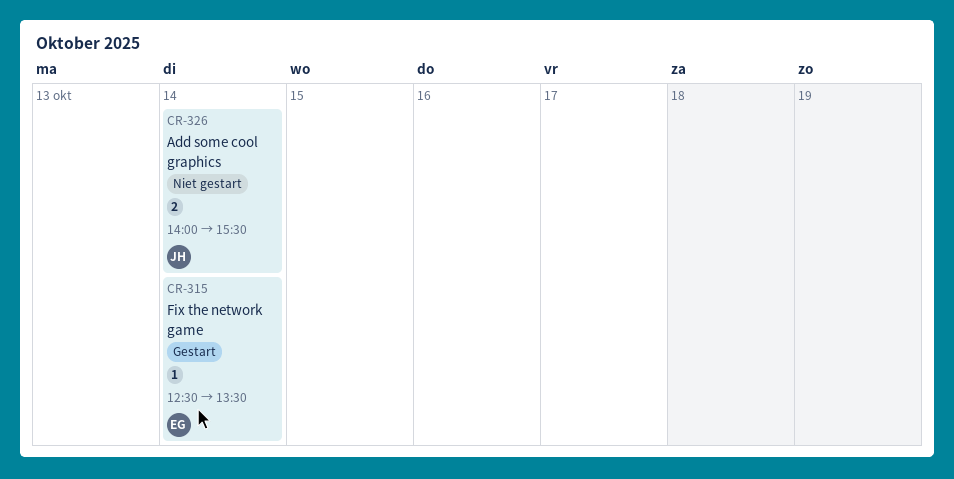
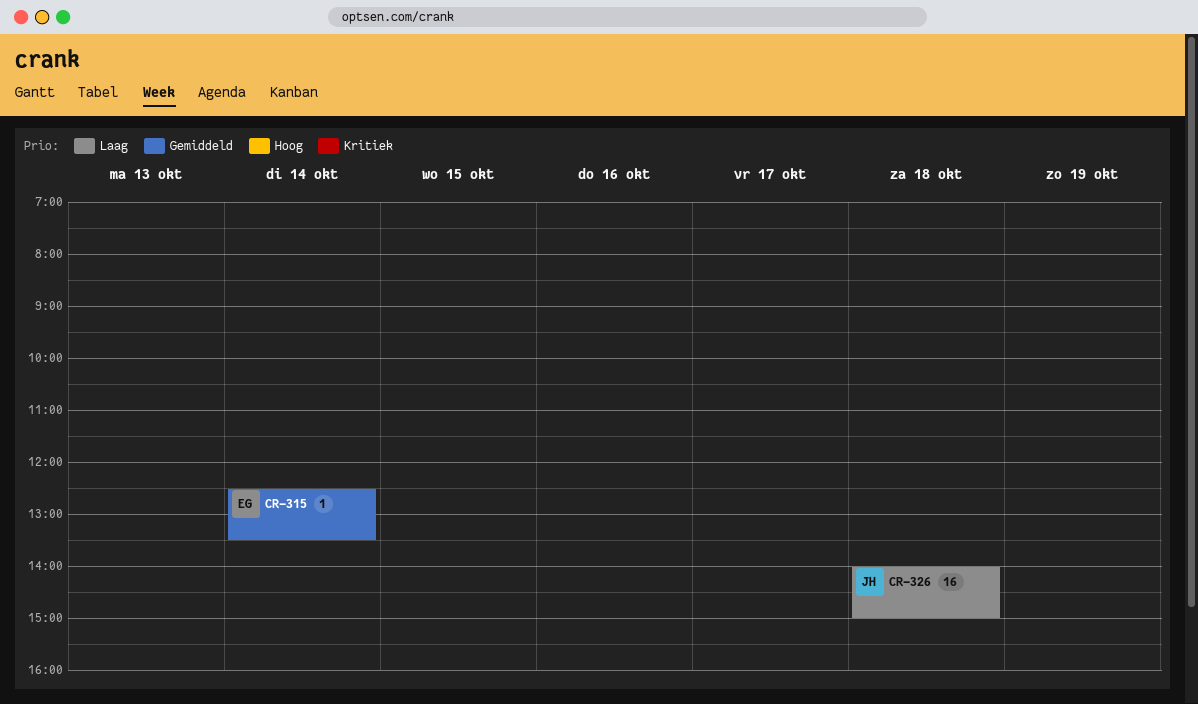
CR-326, estimate: 2 -> 16
CR-326, day: Oct 14 -> Oct 18
CR-326, ends: 15:30 -> 15:00

